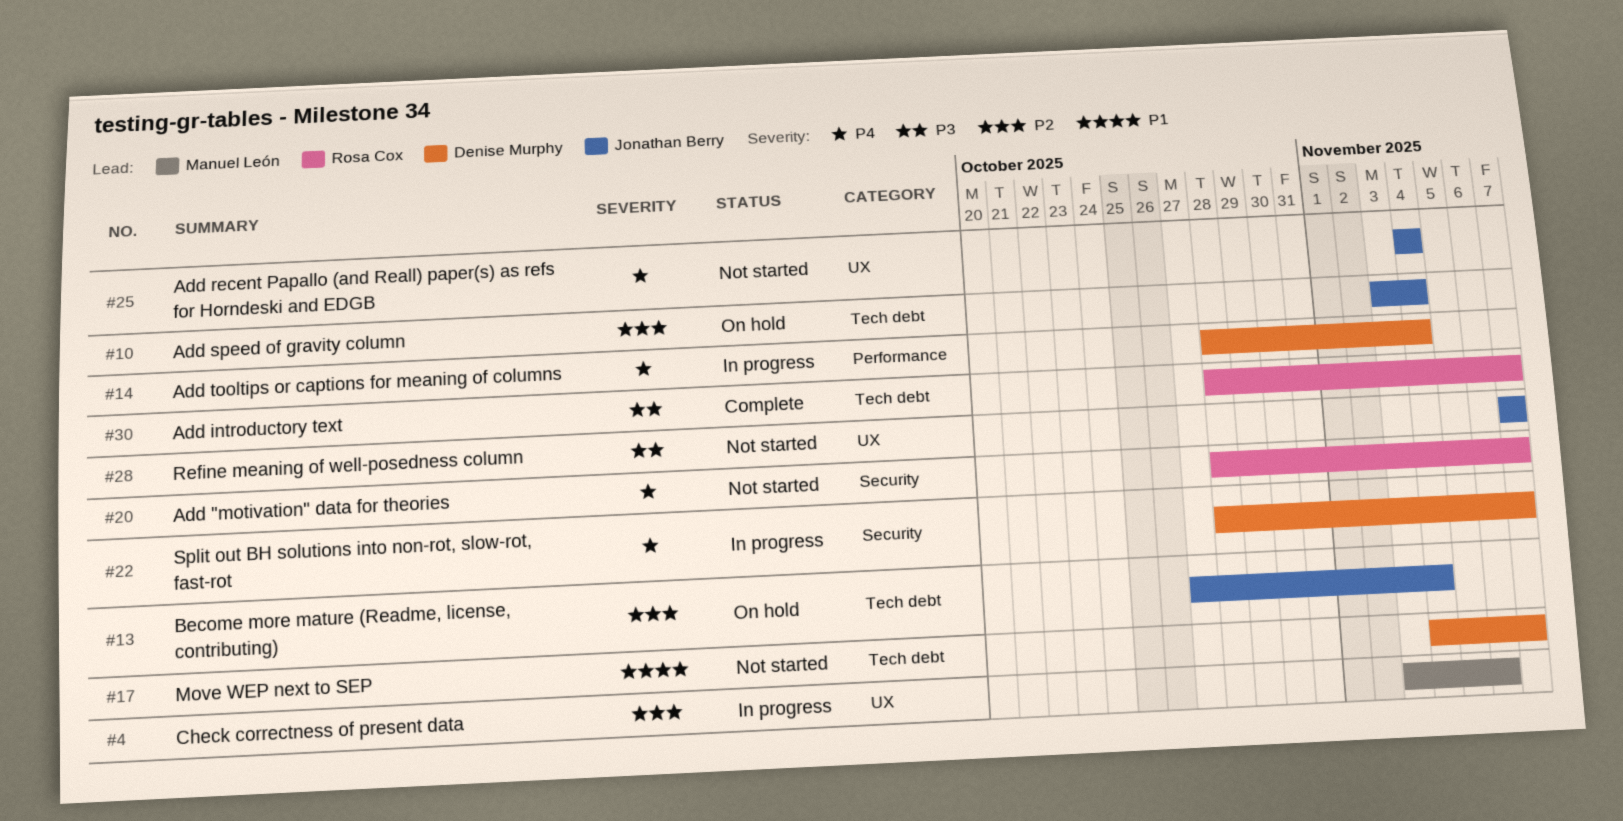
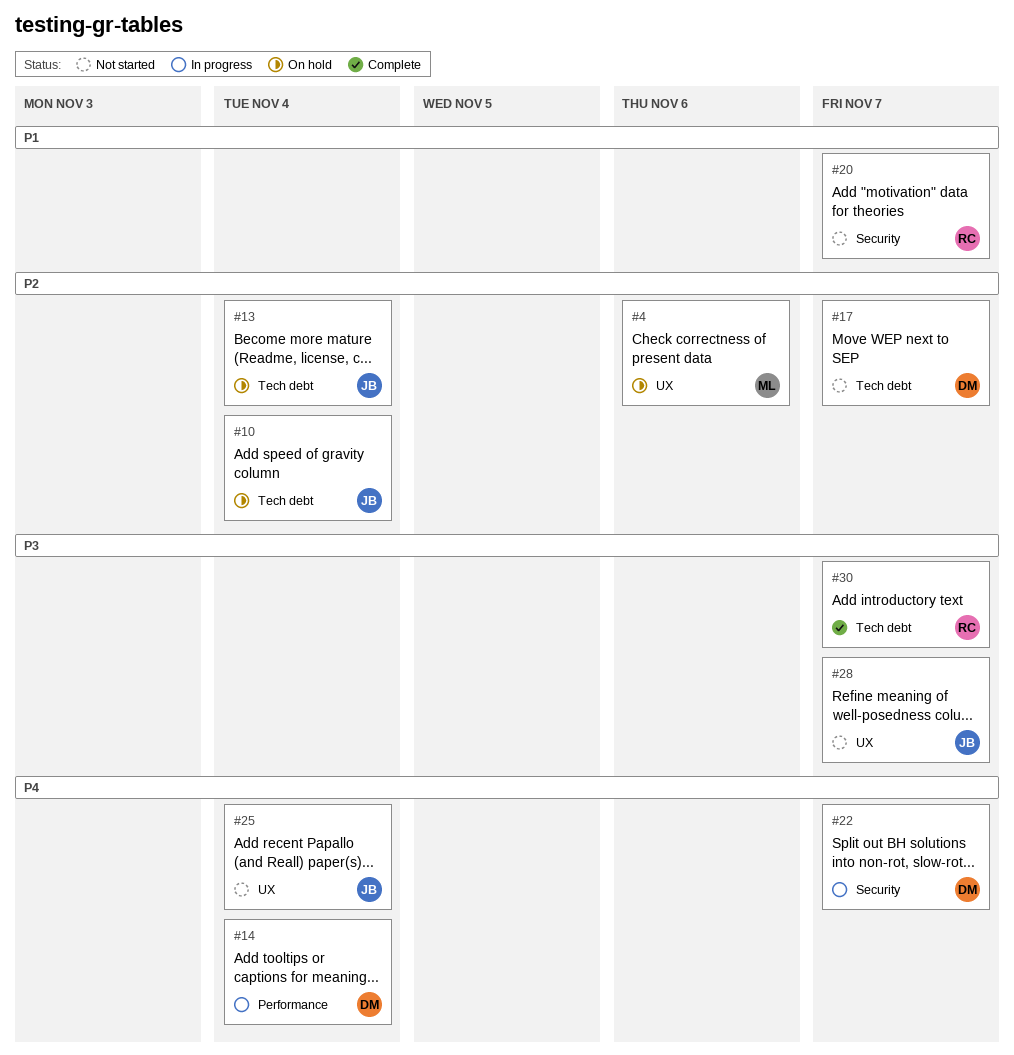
#4, status: In progress -> On hold
#17, priority: P1 -> P2
#20, priority: P4 -> P1

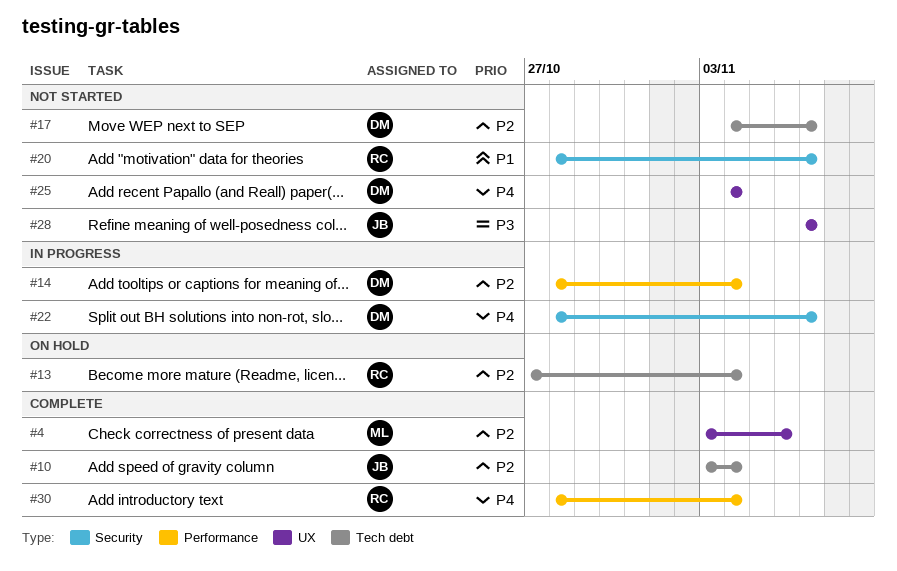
#4, status: On hold -> Complete
#10, status: On hold -> Complete
#13, owner: JB -> RC
#14, priority: P4 -> P2
#25, owner: JB -> DM
#30, priority: P3 -> P4
#30, label: Tech debt -> Performance
#30, due: Nov 7 -> Nov 4

